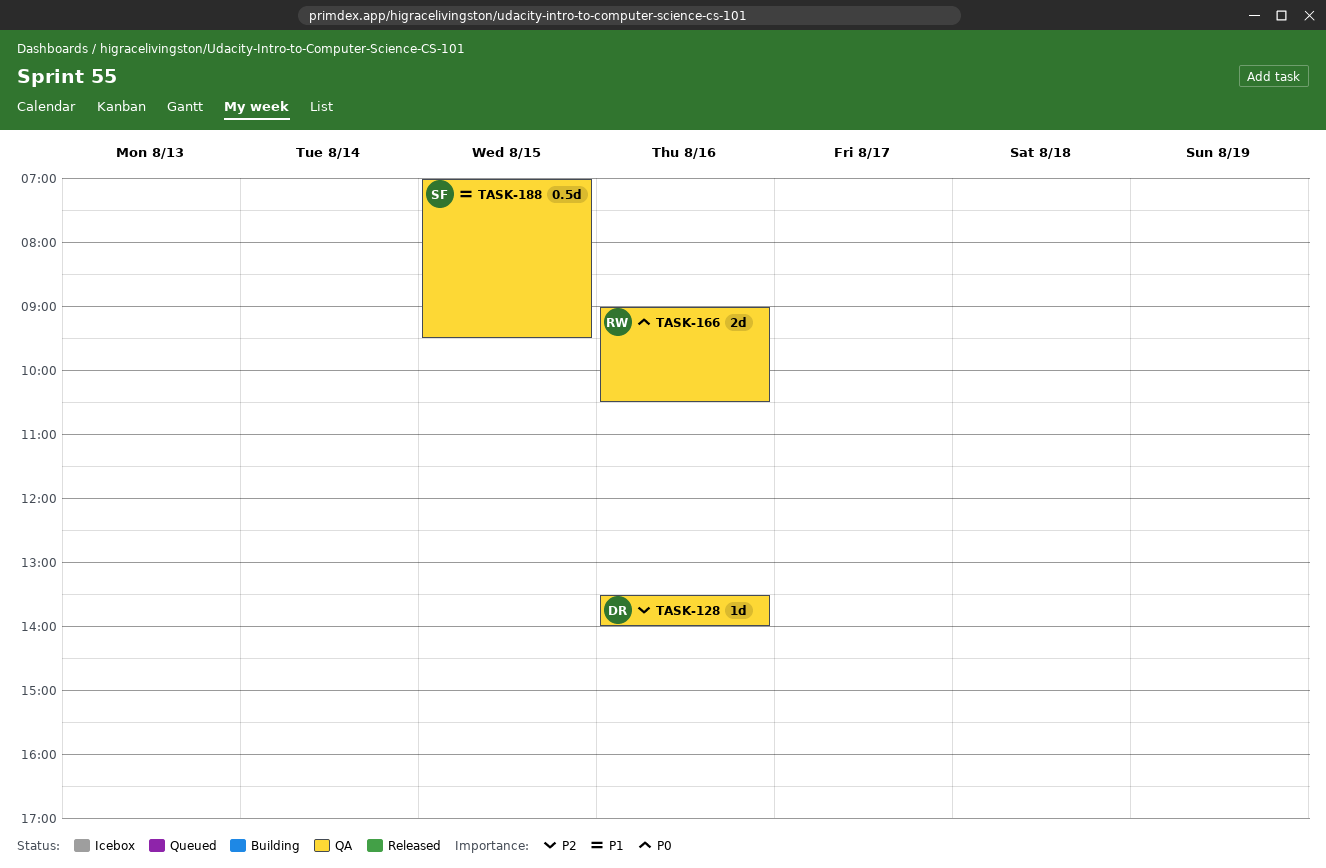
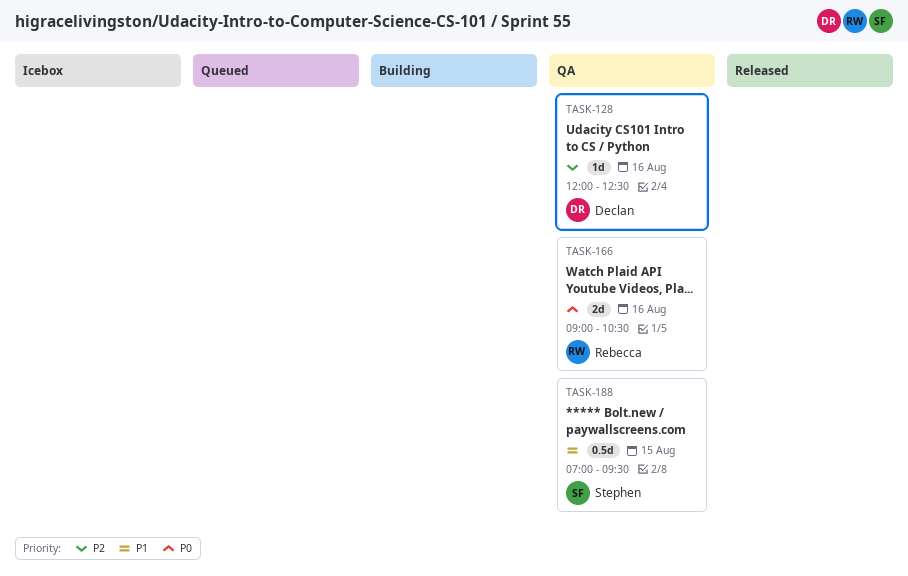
TASK-128, begins: 13:30 -> 12:00
TASK-128, ends: 14:00 -> 12:30

